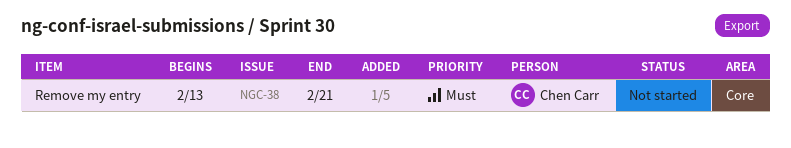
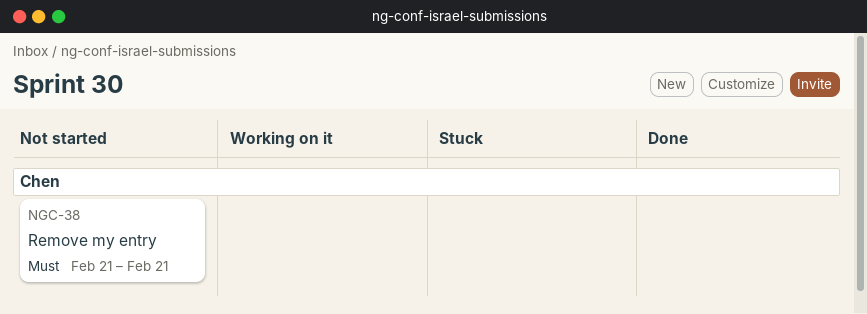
NGC-38, start: Feb 13 -> Feb 21

